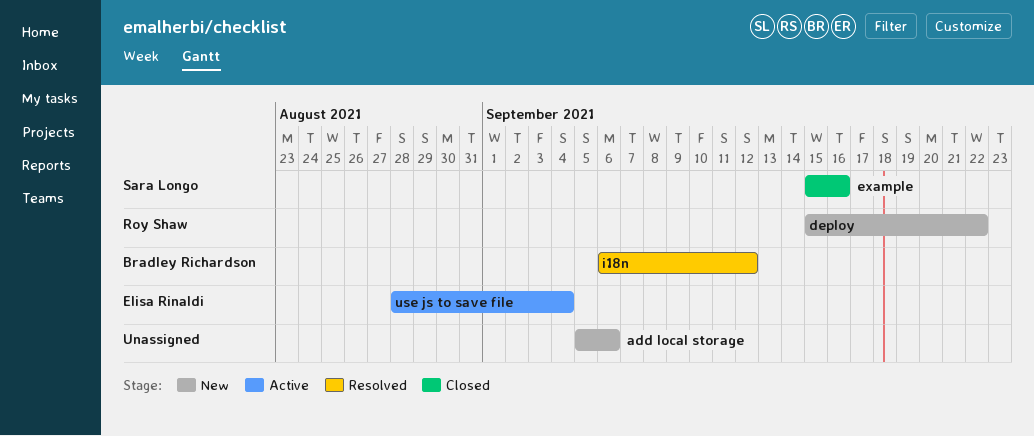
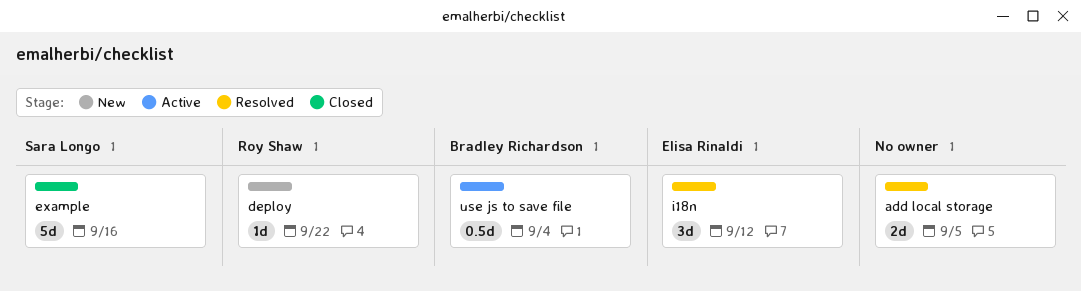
add local storage, status: New -> Resolved
add local storage, due: Sep 6 -> Sep 5
i18n, owner: Bradley Richardson -> Elisa Rinaldi
use js to save file, owner: Elisa Rinaldi -> Bradley Richardson

